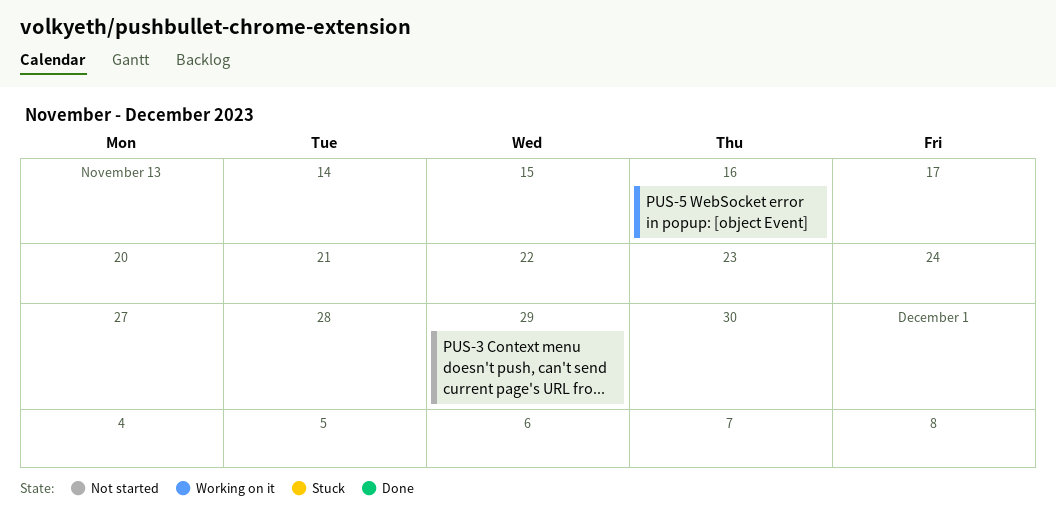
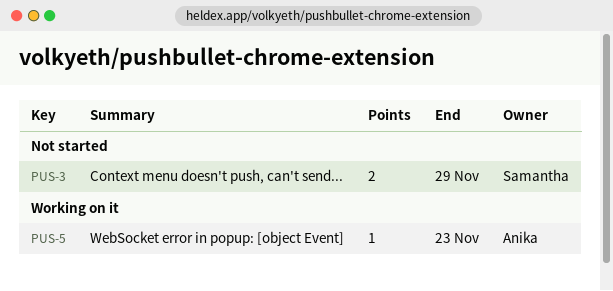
PUS-5, due: Nov 16 -> Nov 23

